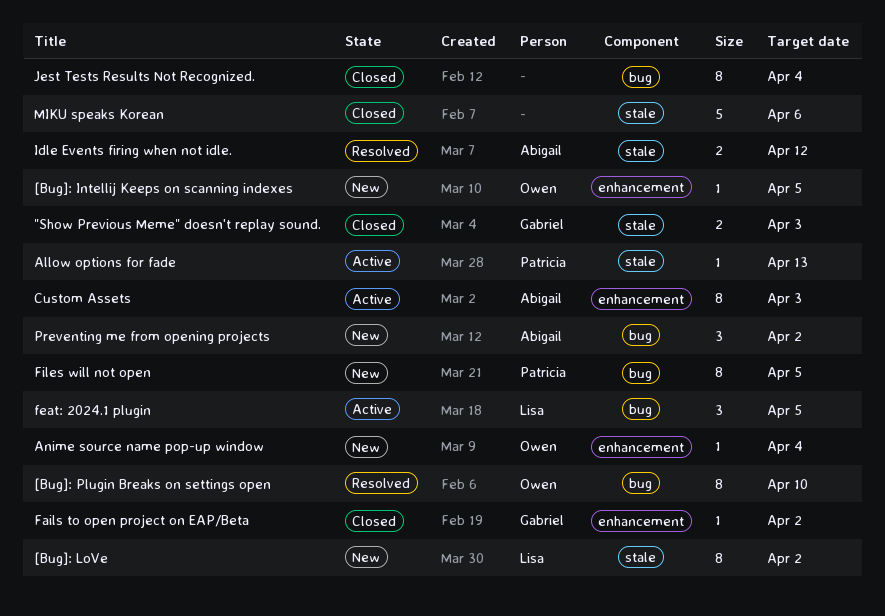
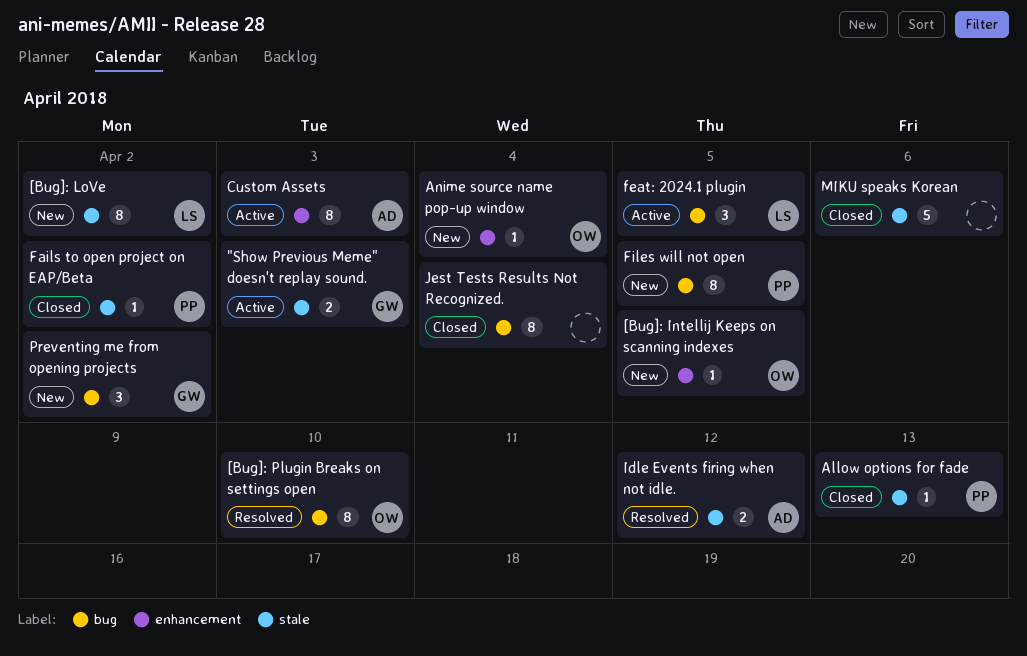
"Show Previous Meme" doesn't replay sound., status: Closed -> Active
Allow options for fade, status: Active -> Closed
Fails to open project on EAP/Beta, owner: Gabriel -> Patricia
Fails to open project on EAP/Beta, label: enhancement -> stale
Preventing me from opening projects, owner: Abigail -> Gabriel

